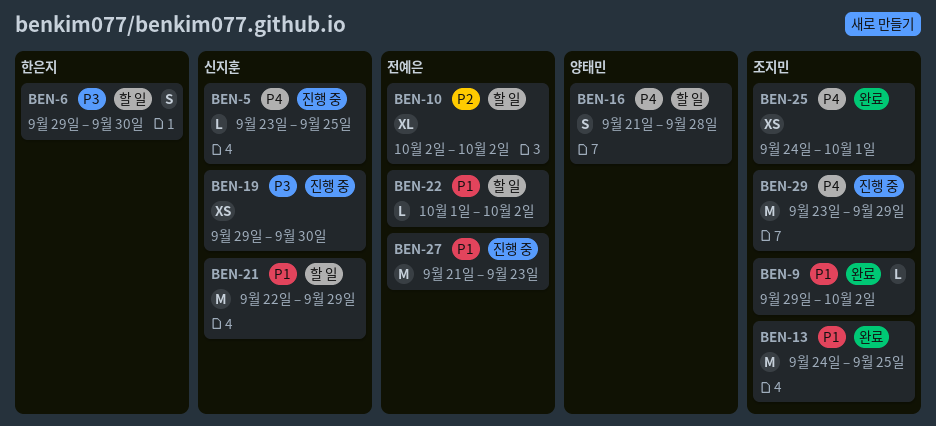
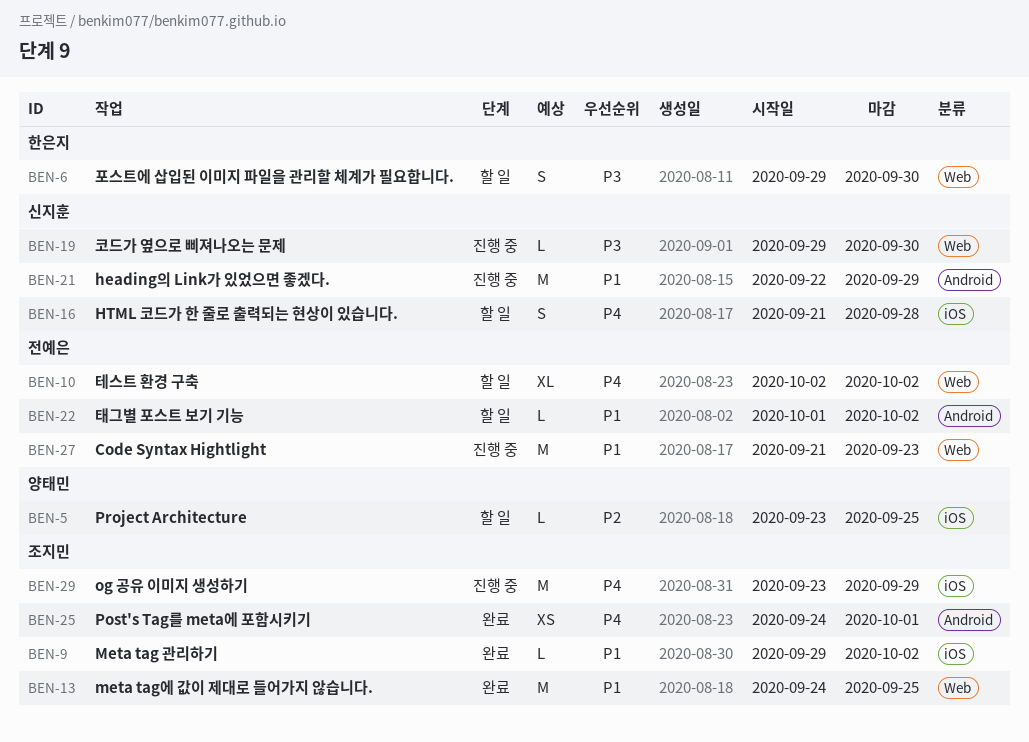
BEN-5, status: 진행 중 -> 할 일
BEN-5, owner: 신지훈 -> 양태민
BEN-5, priority: P4 -> P2
BEN-10, priority: P2 -> P4
BEN-16, owner: 양태민 -> 신지훈
BEN-19, estimate: XS -> L
BEN-21, status: 할 일 -> 진행 중

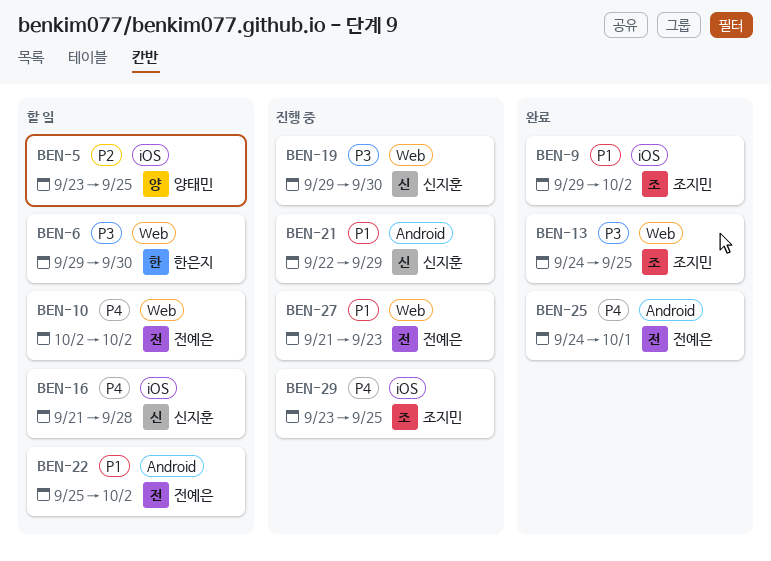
BEN-13, priority: P1 -> P3
BEN-22, start: Oct 1 -> Sep 25
BEN-25, owner: 조지민 -> 전예은
BEN-29, due: Sep 29 -> Sep 25

